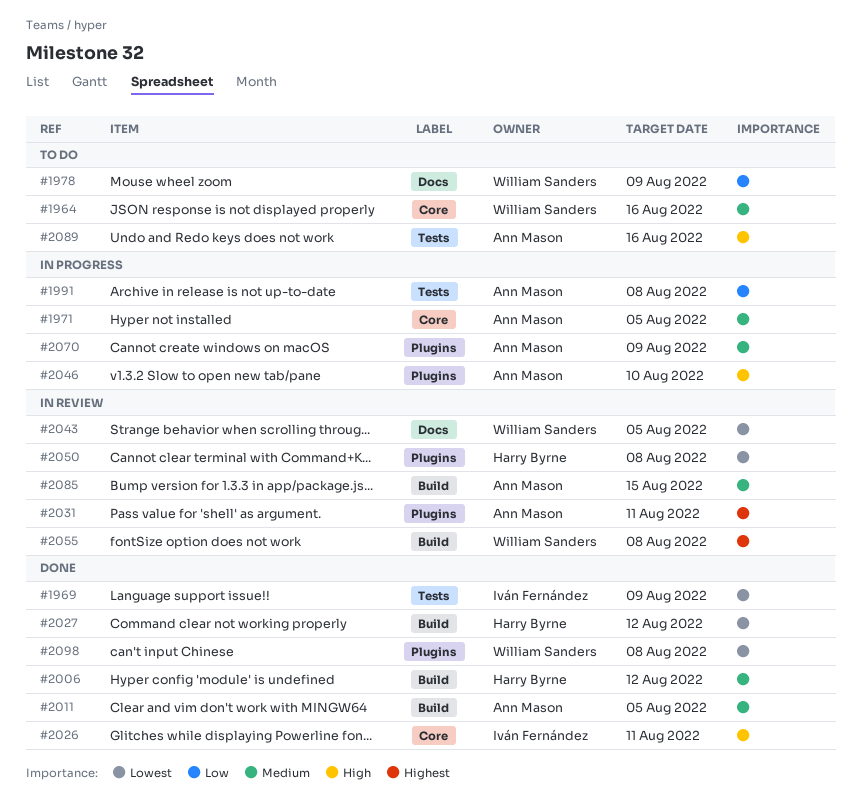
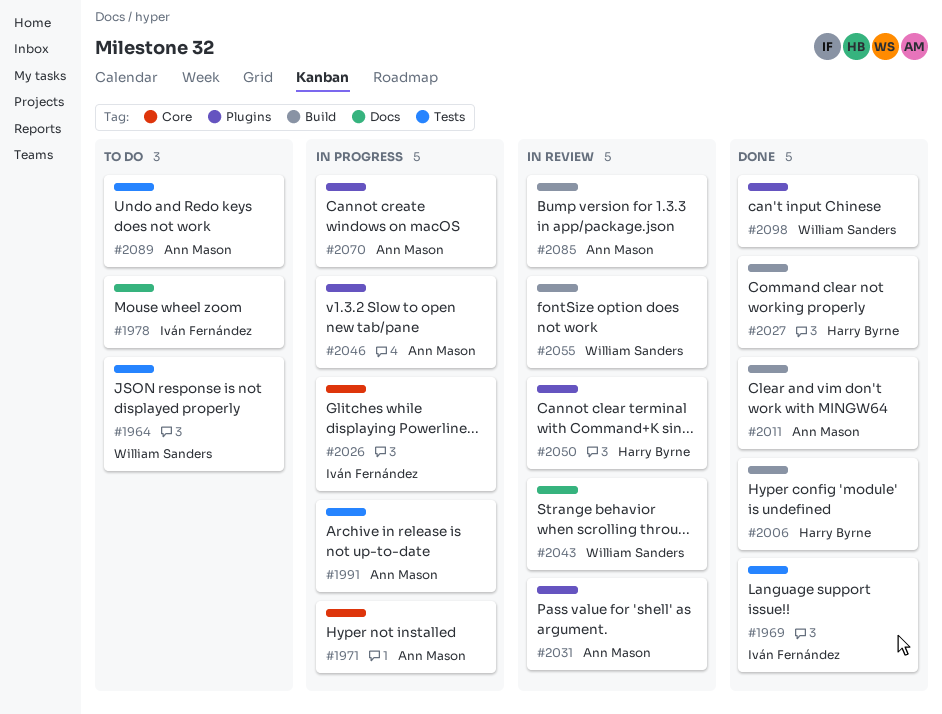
#1964, label: Core -> Tests
#1978, owner: William Sanders -> Iván Fernández
#2026, status: Done -> In progress

